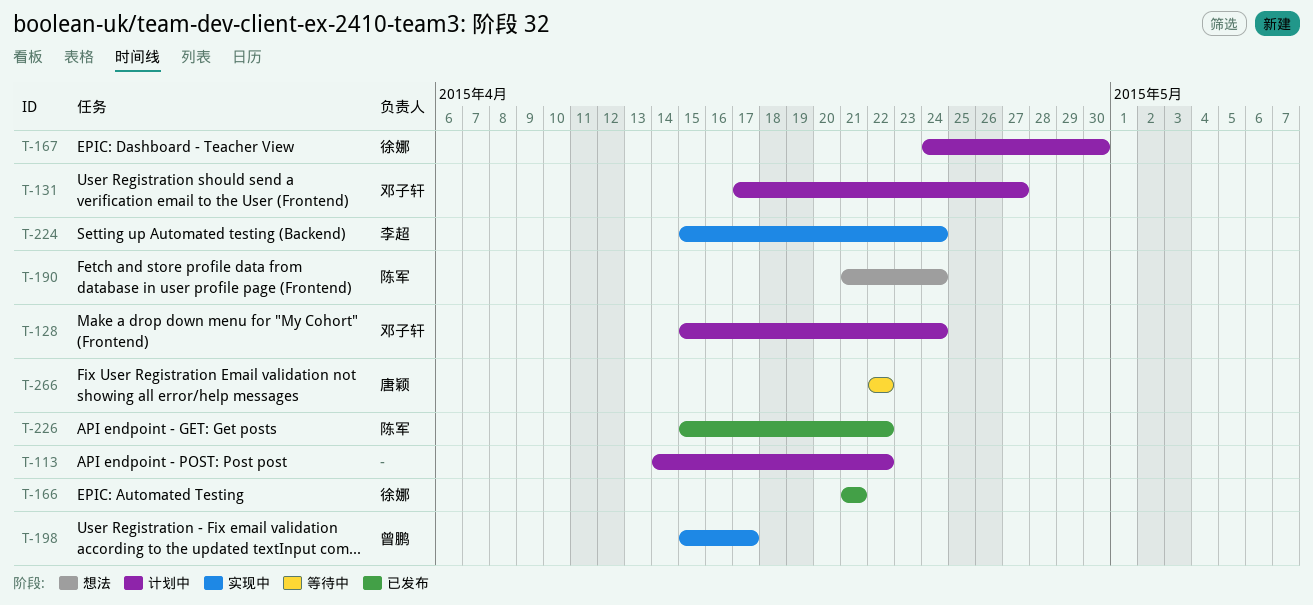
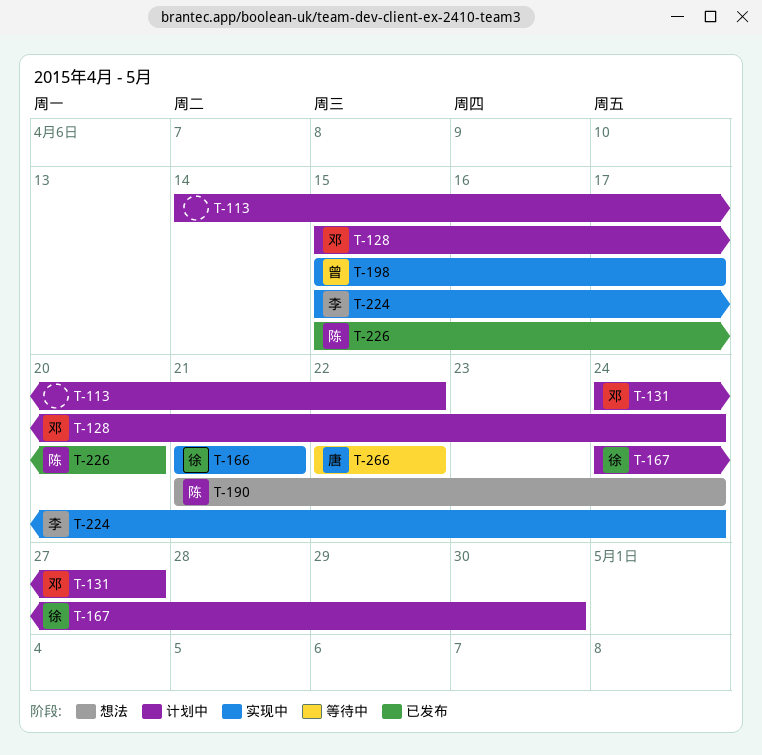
T-131, start: Apr 17 -> Apr 24
T-166, status: 已发布 -> 实现中
T-226, due: Apr 22 -> Apr 20

